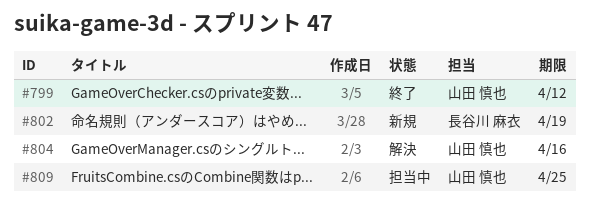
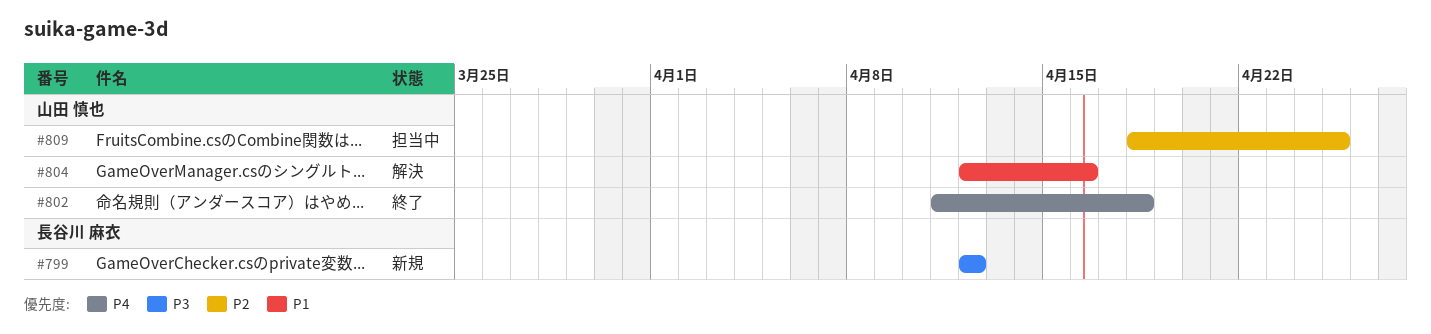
#799, status: 終了 -> 新規
#799, owner: 山田 慎也 -> 長谷川 麻衣
#802, status: 新規 -> 終了
#802, owner: 長谷川 麻衣 -> 山田 慎也
#802, due: Apr 19 -> Apr 18

